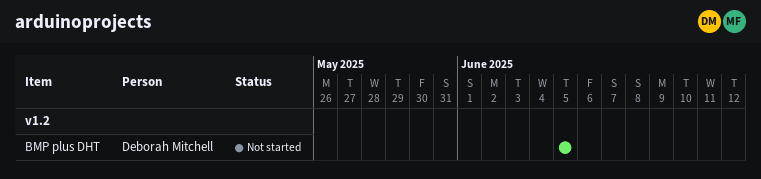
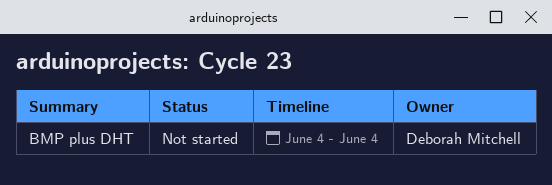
BMP plus DHT, start: Jun 5 -> Jun 4
BMP plus DHT, due: Jun 5 -> Jun 4

